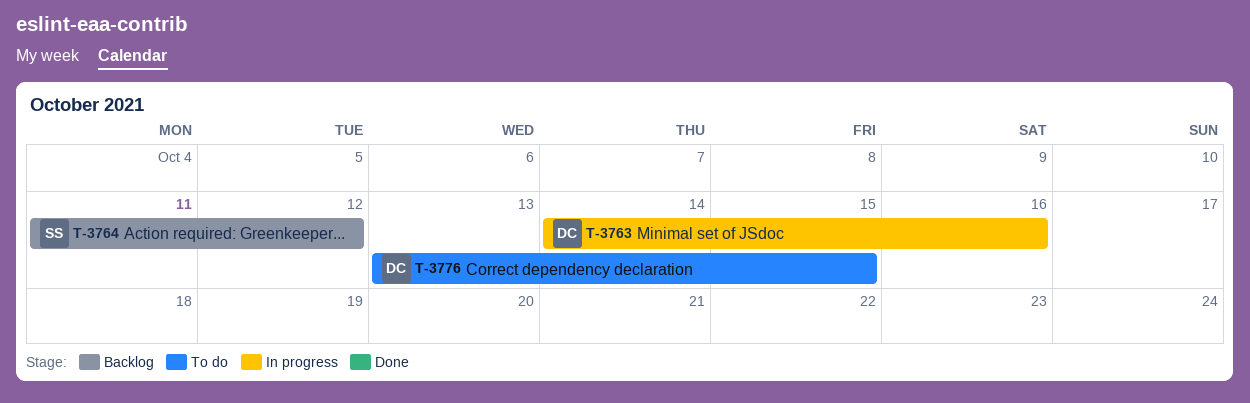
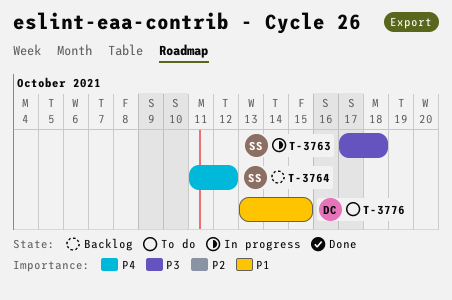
T-3763, owner: DC -> SS
T-3763, start: Oct 14 -> Oct 17
T-3763, due: Oct 16 -> Oct 18

